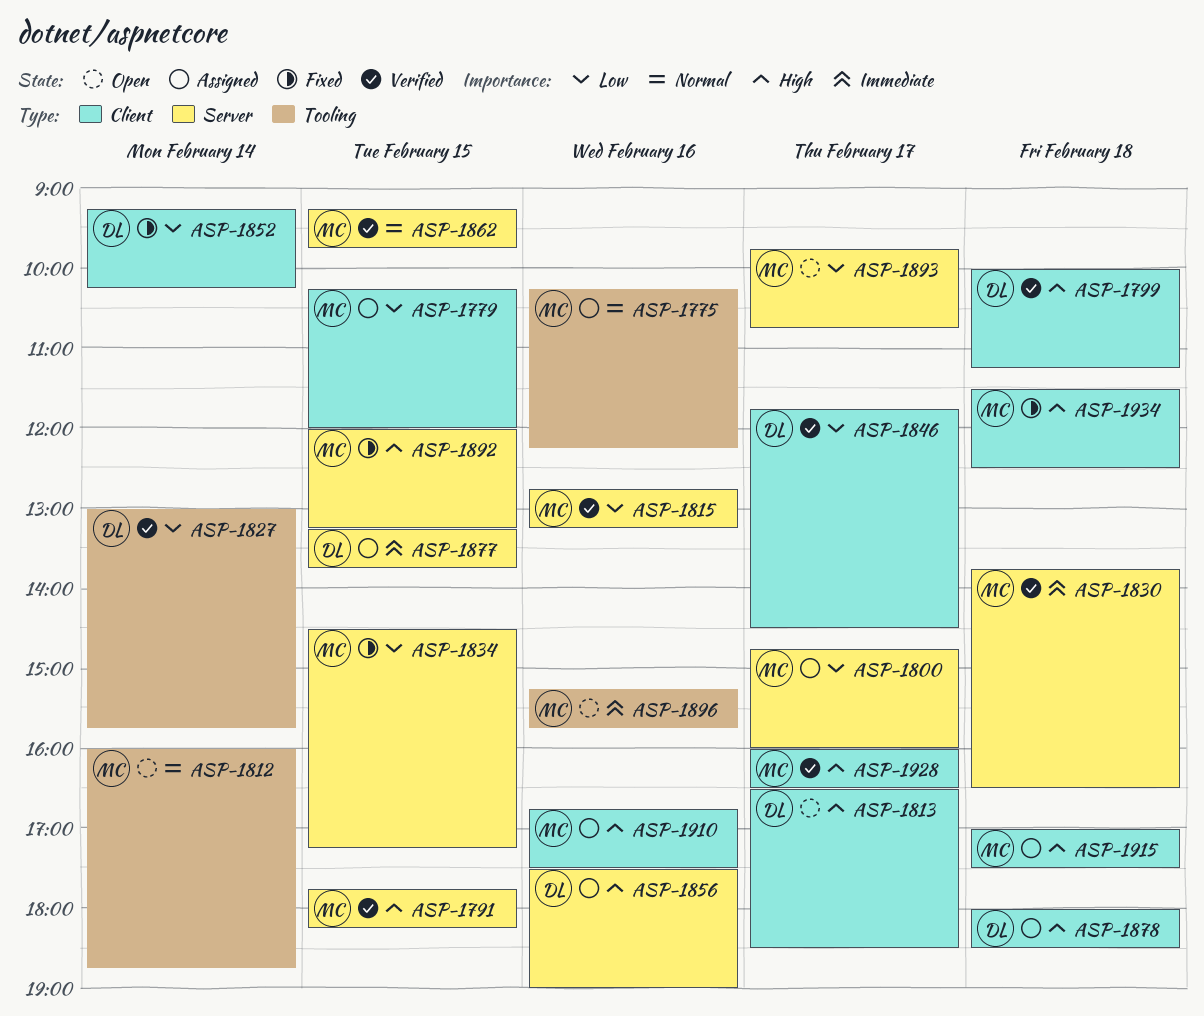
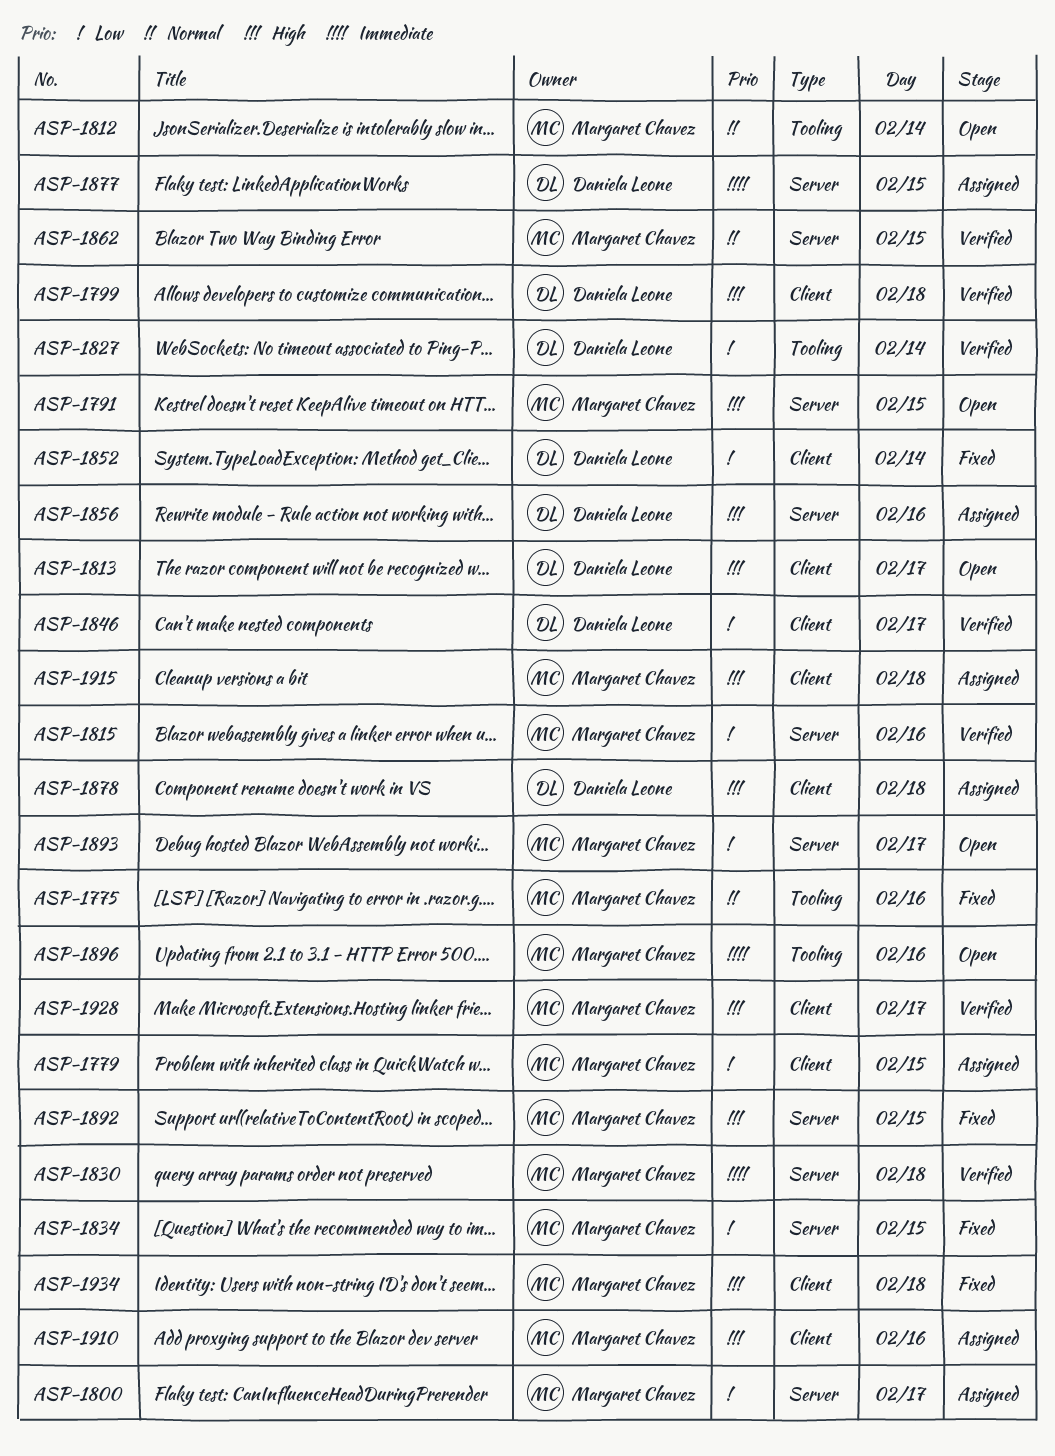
ASP-1775, status: Assigned -> Fixed
ASP-1791, status: Verified -> Open

